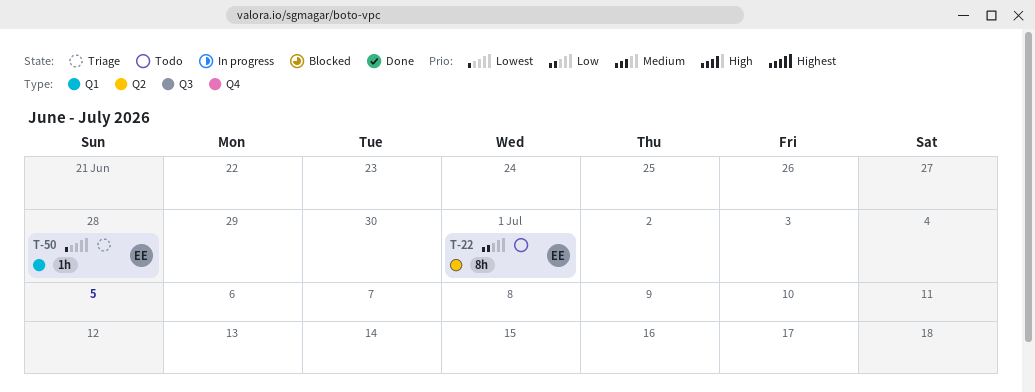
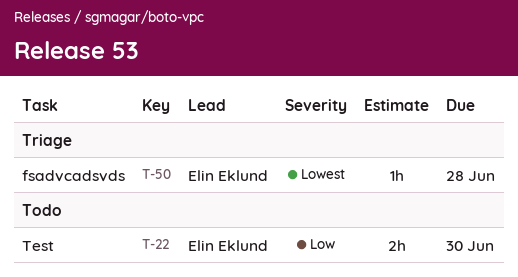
T-22, estimate: 8h -> 2h
T-22, due: Jul 1 -> Jun 30

